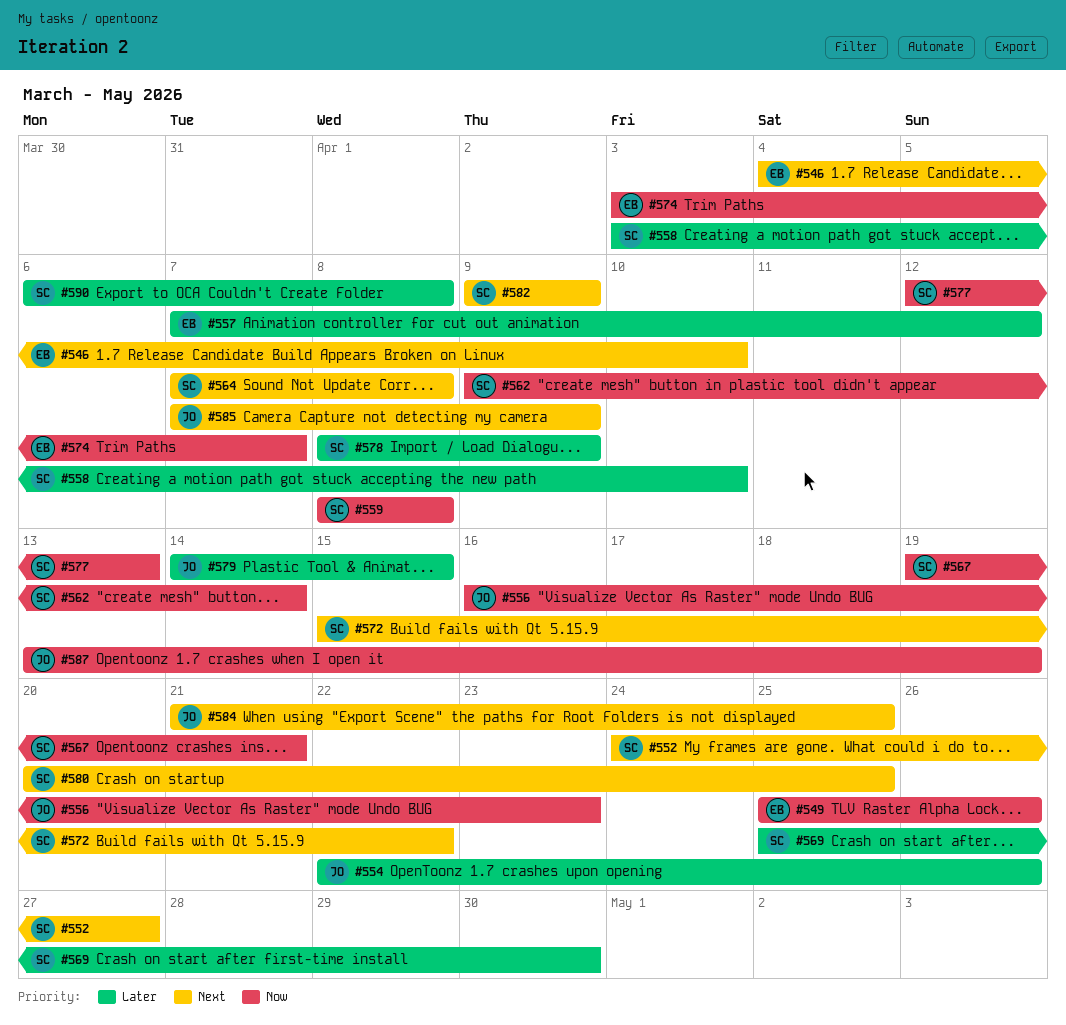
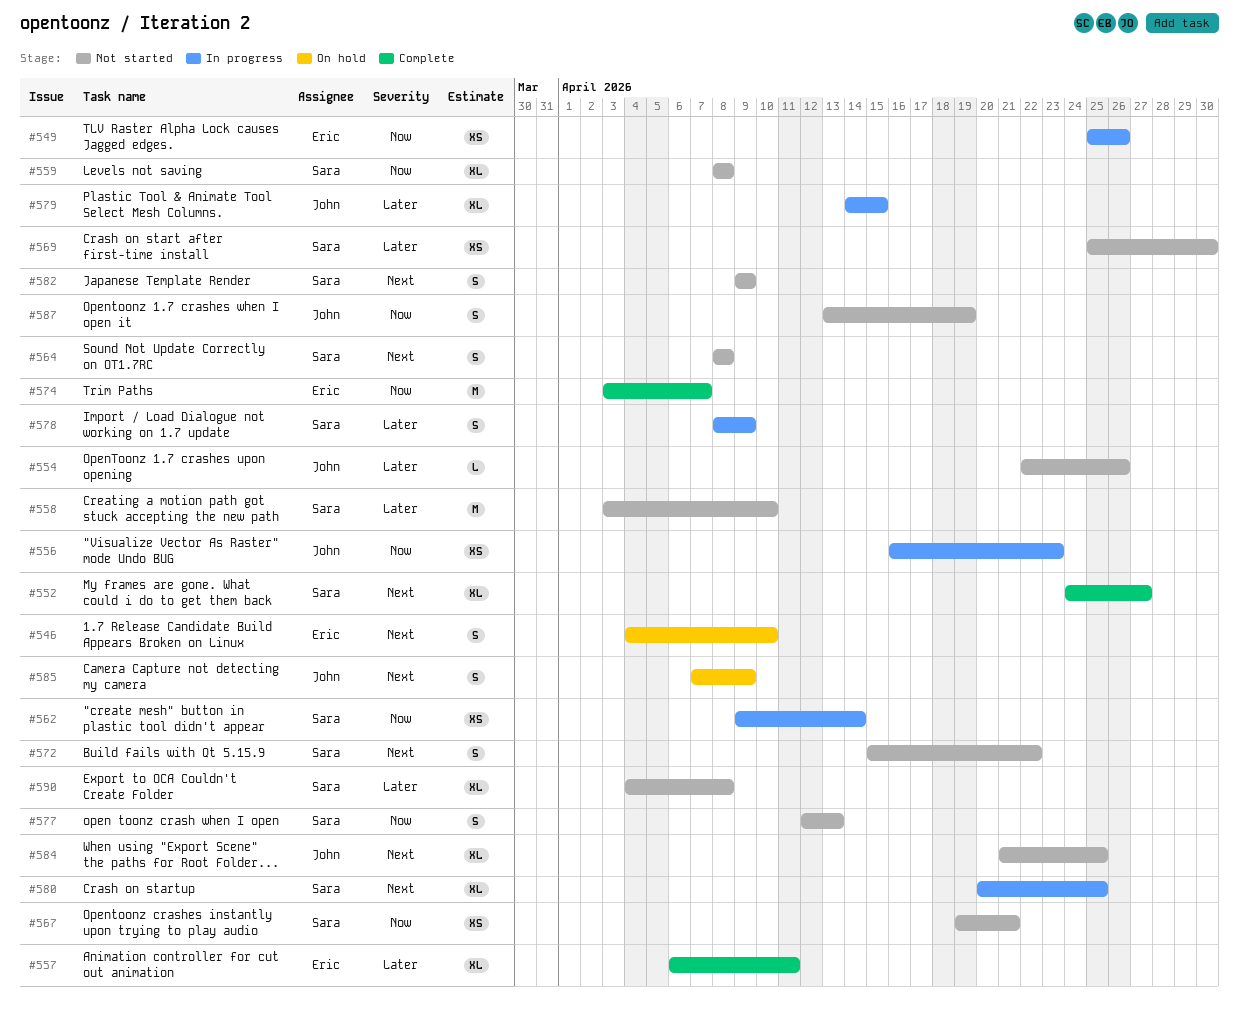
#557, start: Apr 7 -> Apr 6
#557, due: Apr 12 -> Apr 11
#564, start: Apr 7 -> Apr 8
#590, start: Apr 6 -> Apr 4

